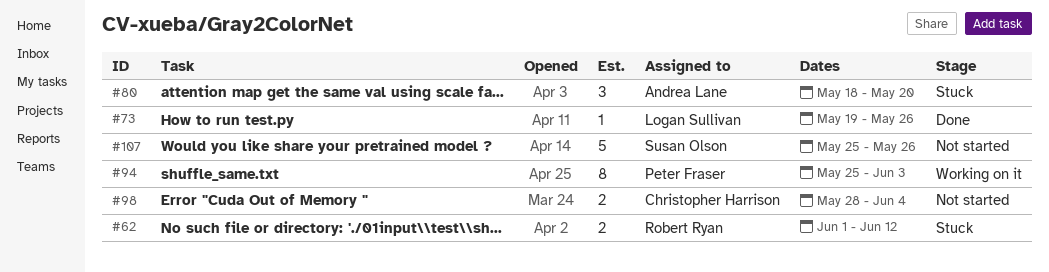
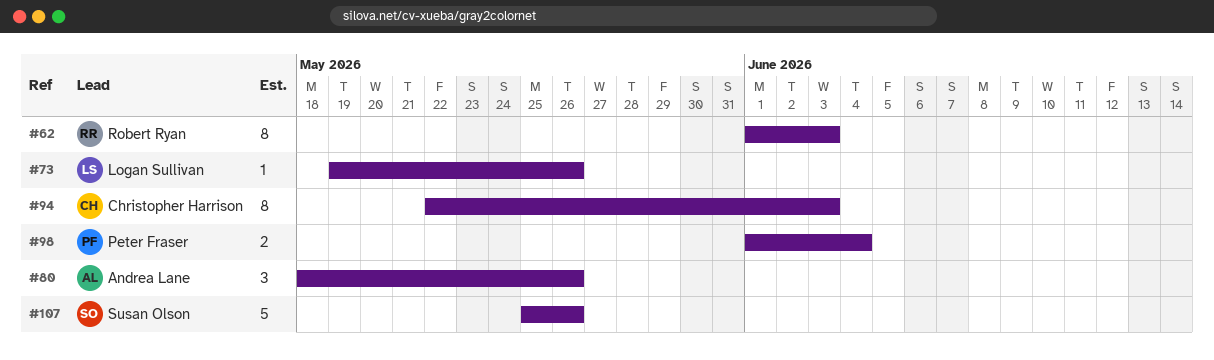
#62, estimate: 2 -> 8
#62, due: Jun 12 -> Jun 3
#80, due: May 20 -> May 26
#94, owner: Peter Fraser -> Christopher Harrison
#94, start: May 25 -> May 22
#98, owner: Christopher Harrison -> Peter Fraser
#98, start: May 28 -> Jun 1

